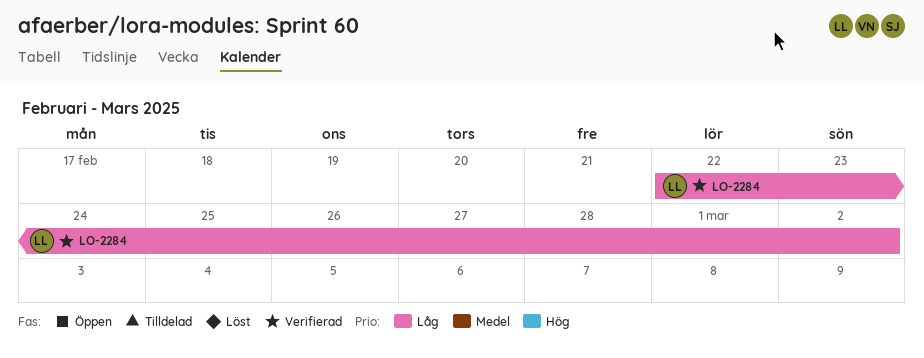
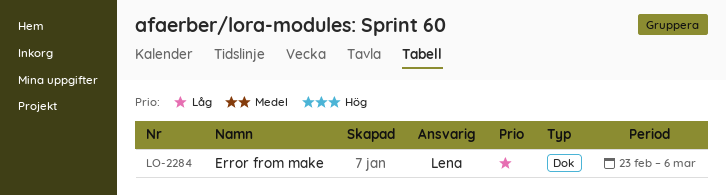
LO-2284, start: Feb 22 -> Feb 23
LO-2284, due: Mar 2 -> Mar 6

